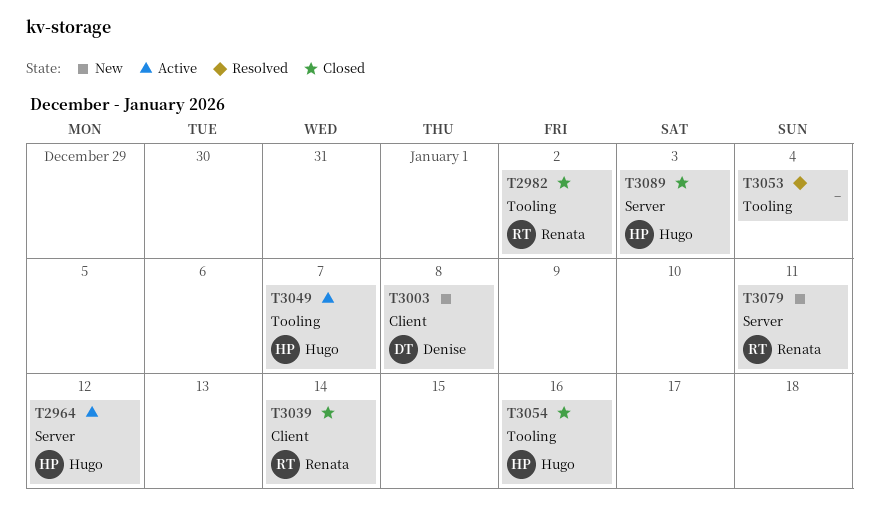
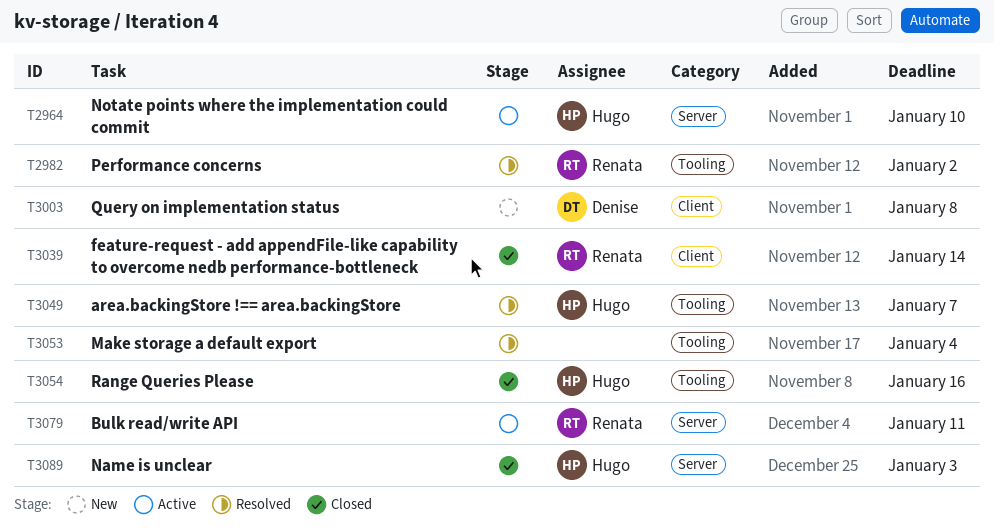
T2964, due: Jan 12 -> Jan 10
T2982, status: Closed -> Resolved
T3049, status: Active -> Resolved
T3079, status: New -> Active

